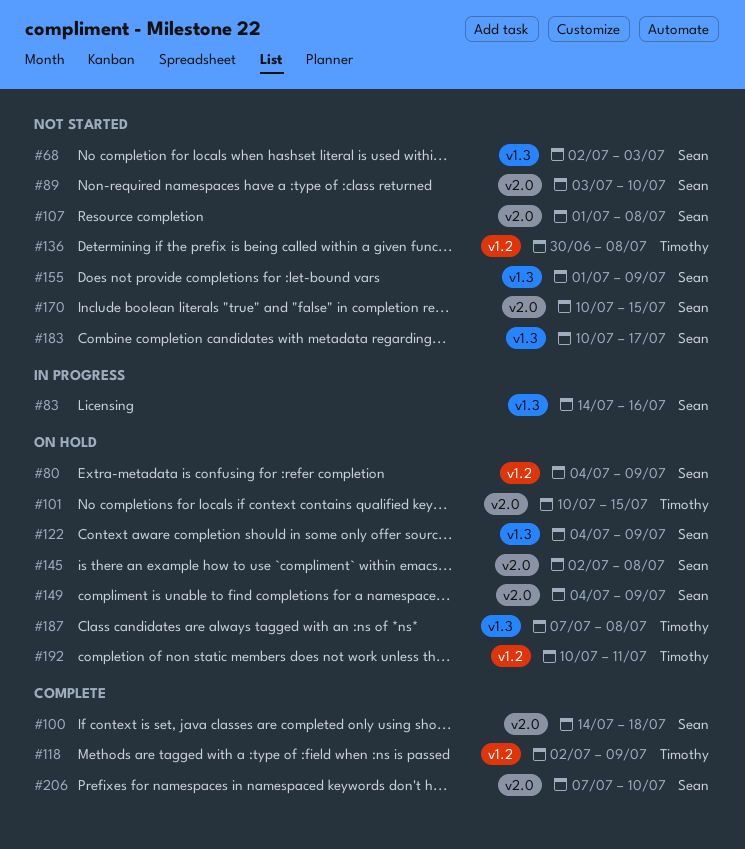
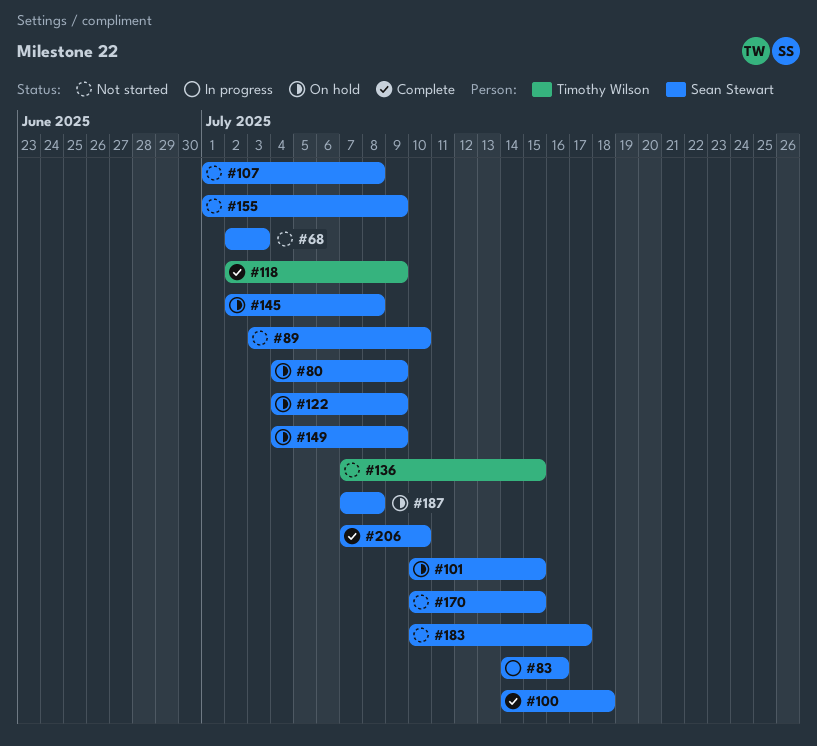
#101, owner: Timothy Wilson -> Sean Stewart
#136, start: Jun 30 -> Jul 7
#136, due: Jul 8 -> Jul 15
#187, owner: Timothy Wilson -> Sean Stewart
#192: present -> none

